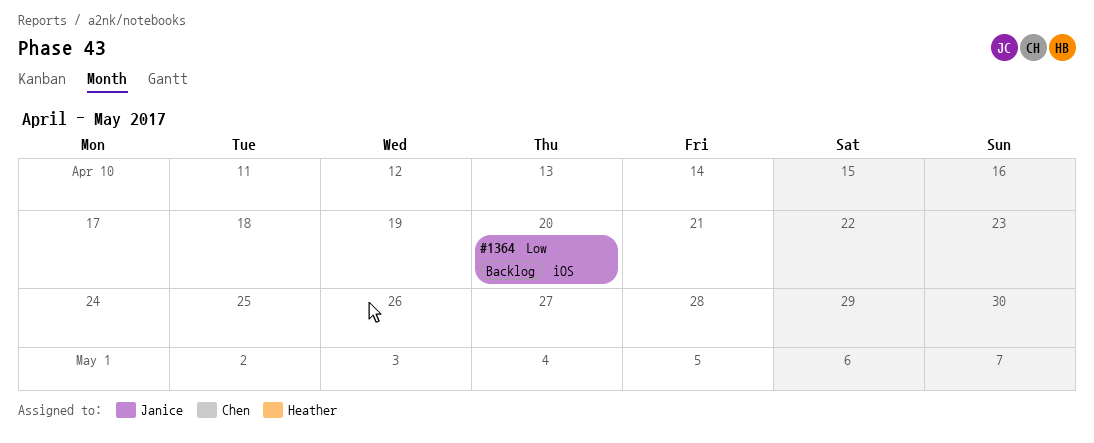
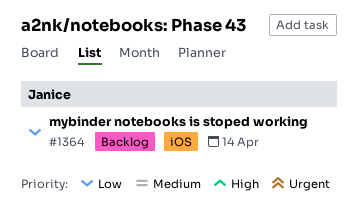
#1364, due: Apr 20 -> Apr 14

